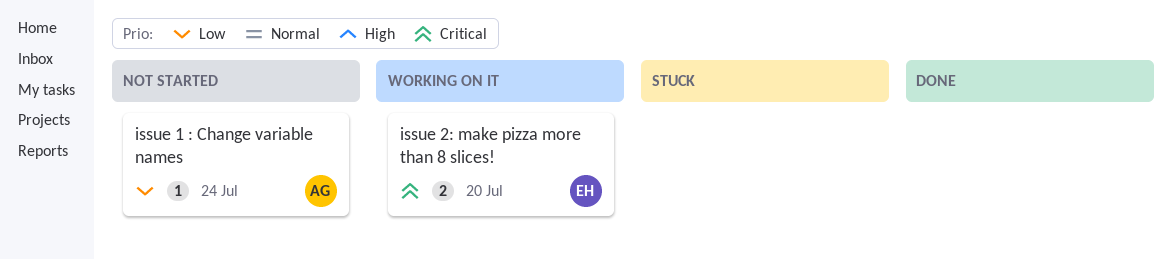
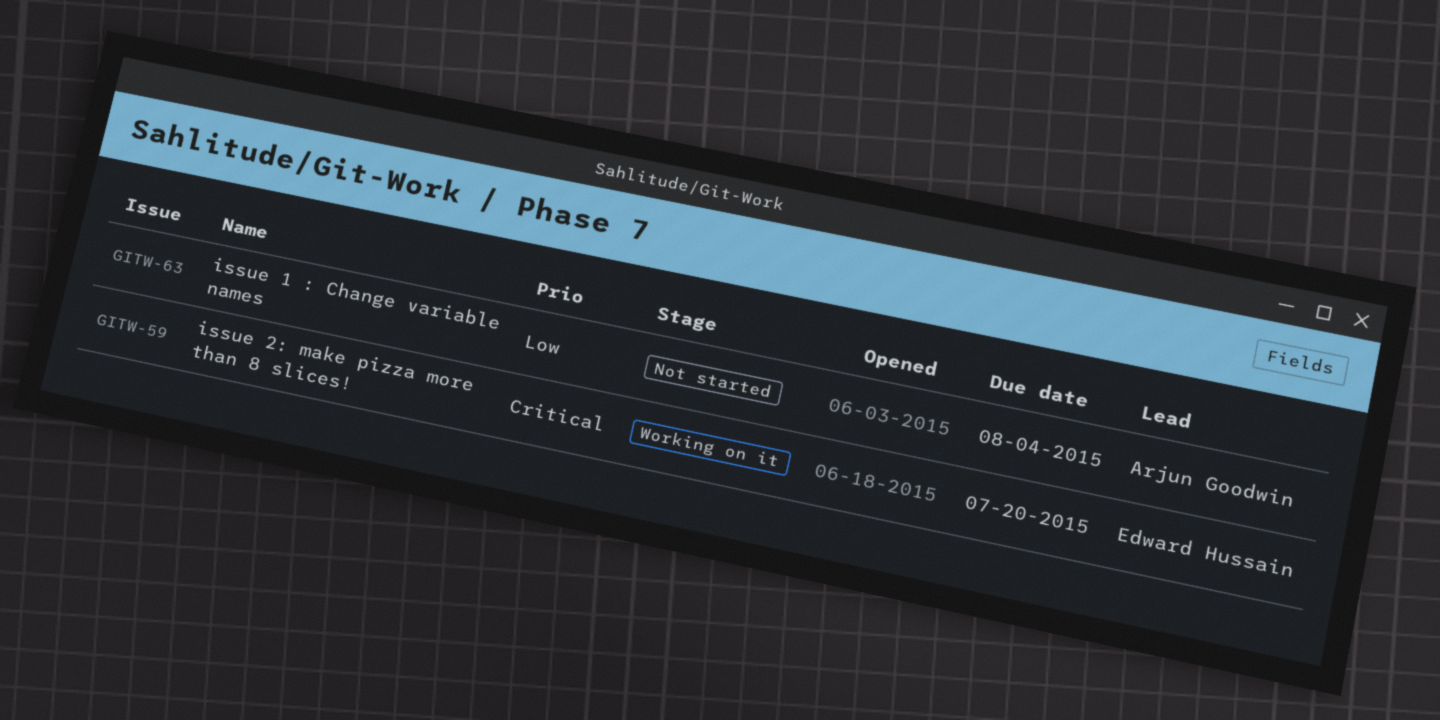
issue 1 : Change variable names, due: Jul 24 -> Aug 4

